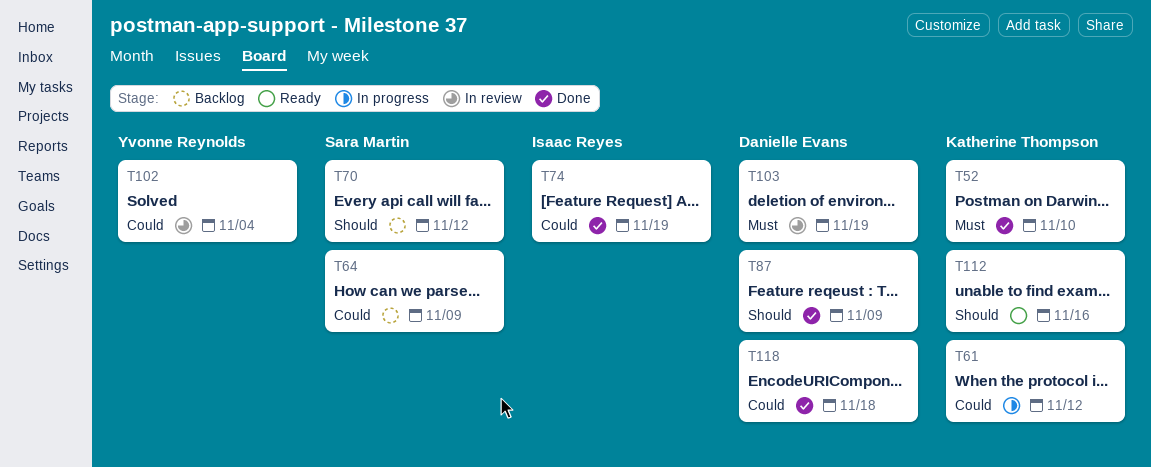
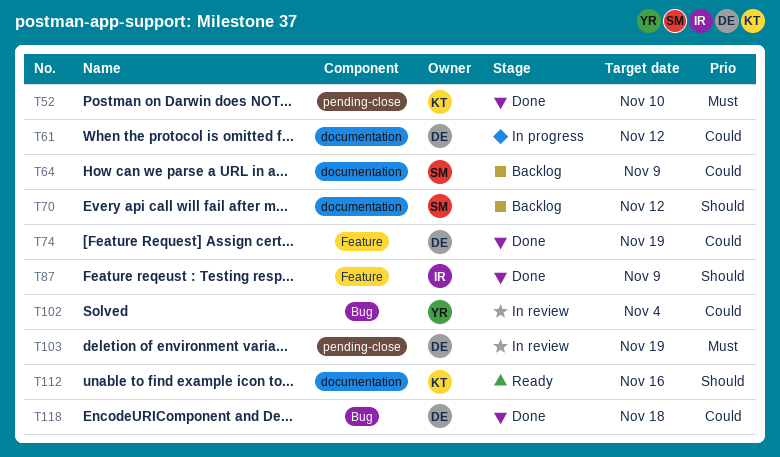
T61, owner: Katherine Thompson -> Danielle Evans
T74, owner: Isaac Reyes -> Danielle Evans
T87, owner: Danielle Evans -> Isaac Reyes

